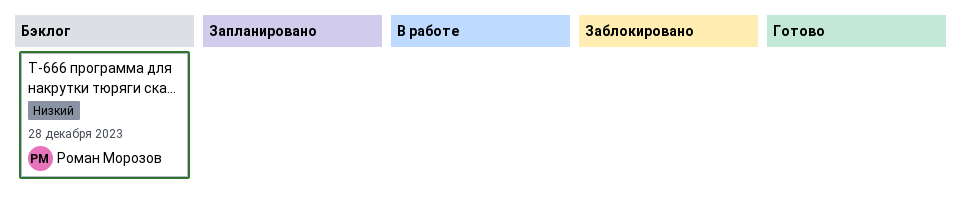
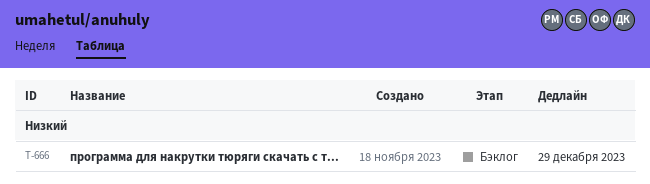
T-666, due: Dec 28 -> Dec 29

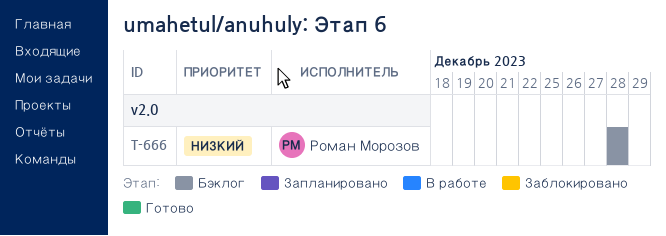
T-666, due: Dec 29 -> Dec 28

